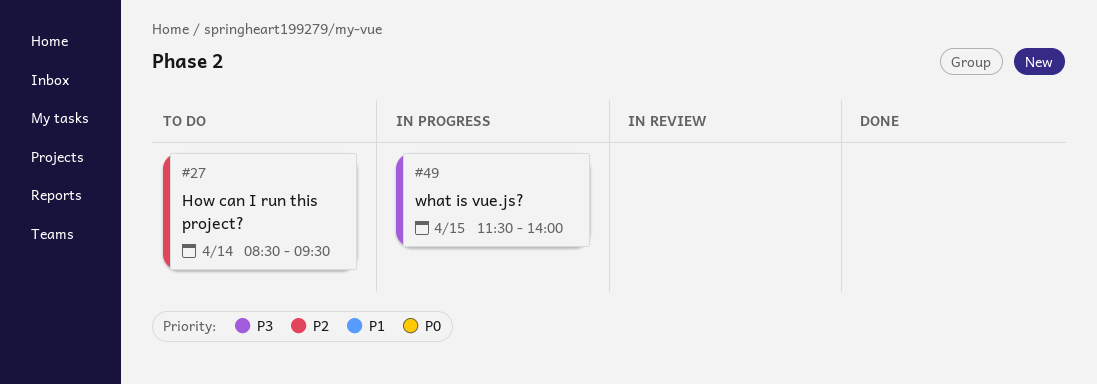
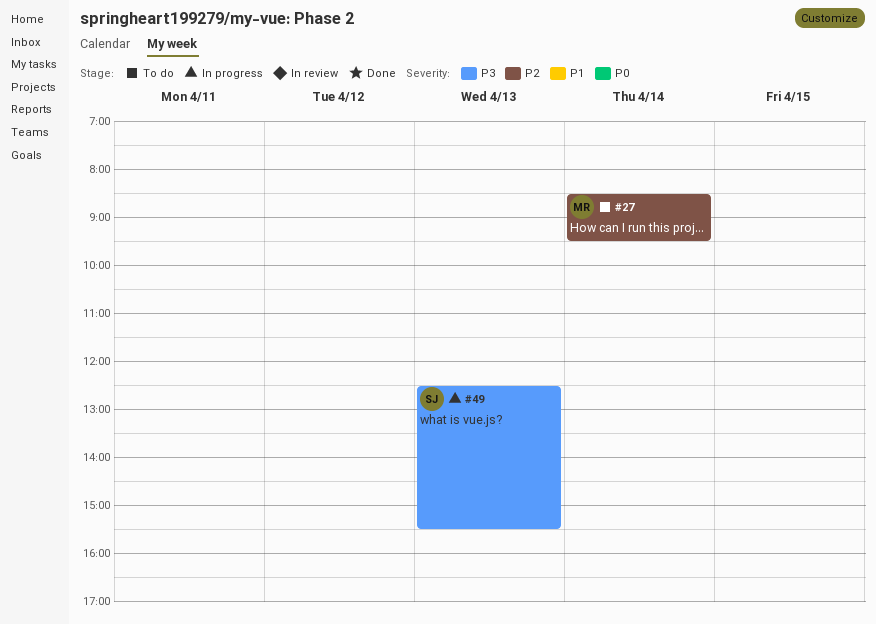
#49, day: Apr 15 -> Apr 13
#49, begins: 11:30 -> 12:30
#49, ends: 14:00 -> 15:30

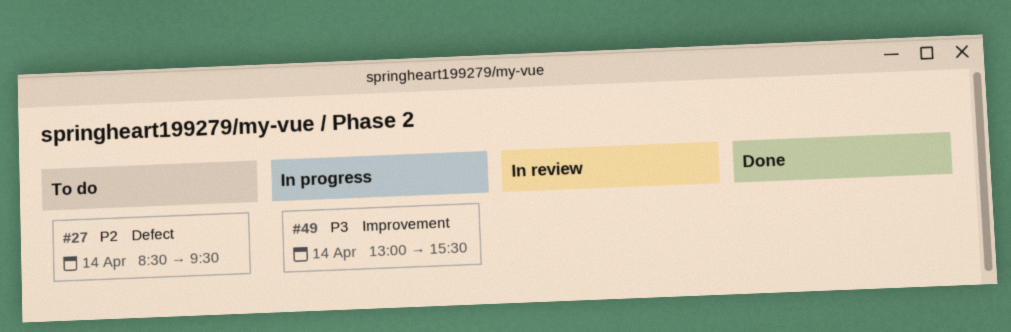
#49, day: Apr 13 -> Apr 14
#49, begins: 12:30 -> 13:00

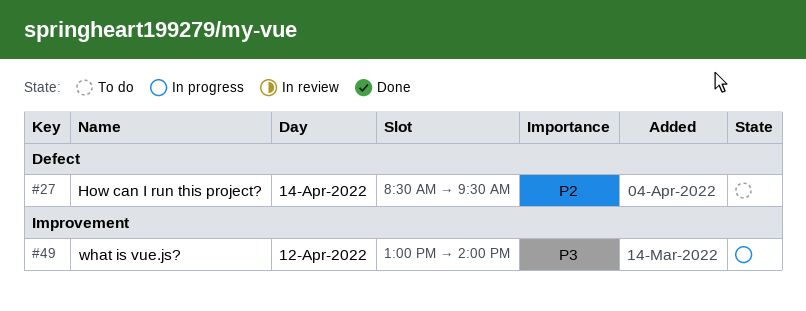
#49, day: Apr 14 -> Apr 12
#49, ends: 15:30 -> 14:00

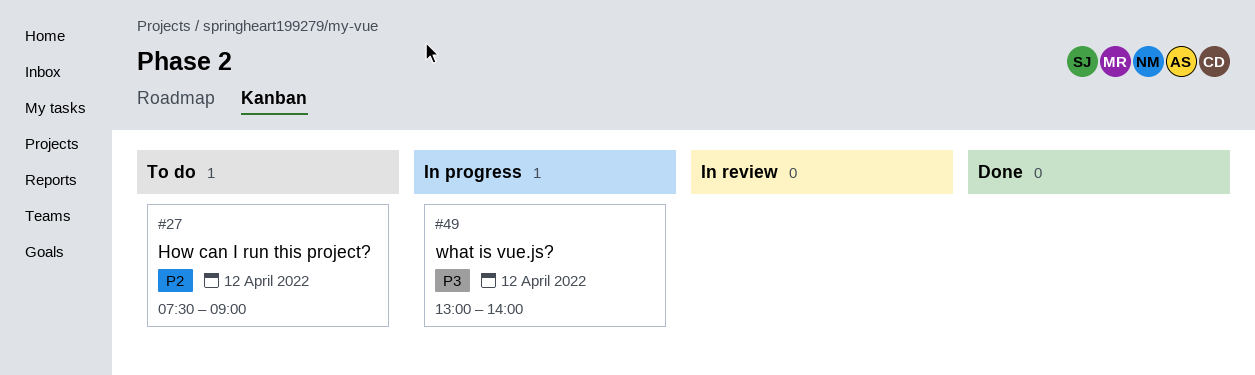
#27, day: Apr 14 -> Apr 12
#27, begins: 08:30 -> 07:30
#27, ends: 09:30 -> 09:00

